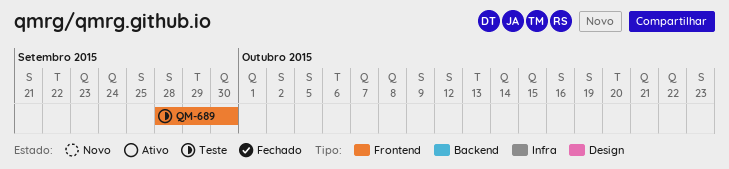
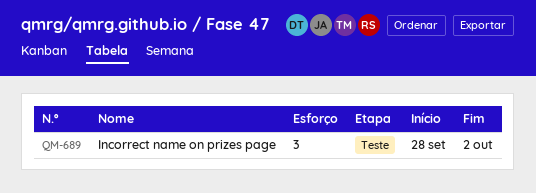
QM-689, due: Sep 30 -> Oct 2

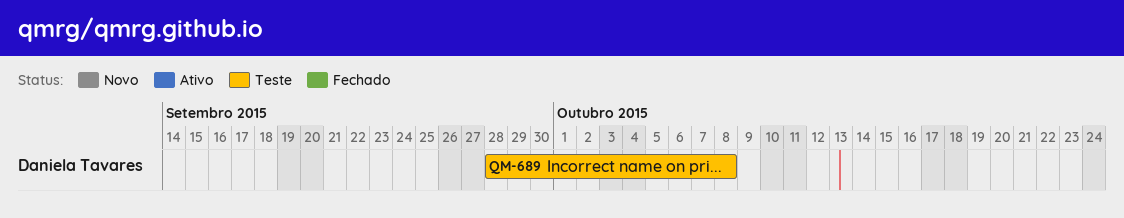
QM-689, due: Oct 2 -> Oct 8

